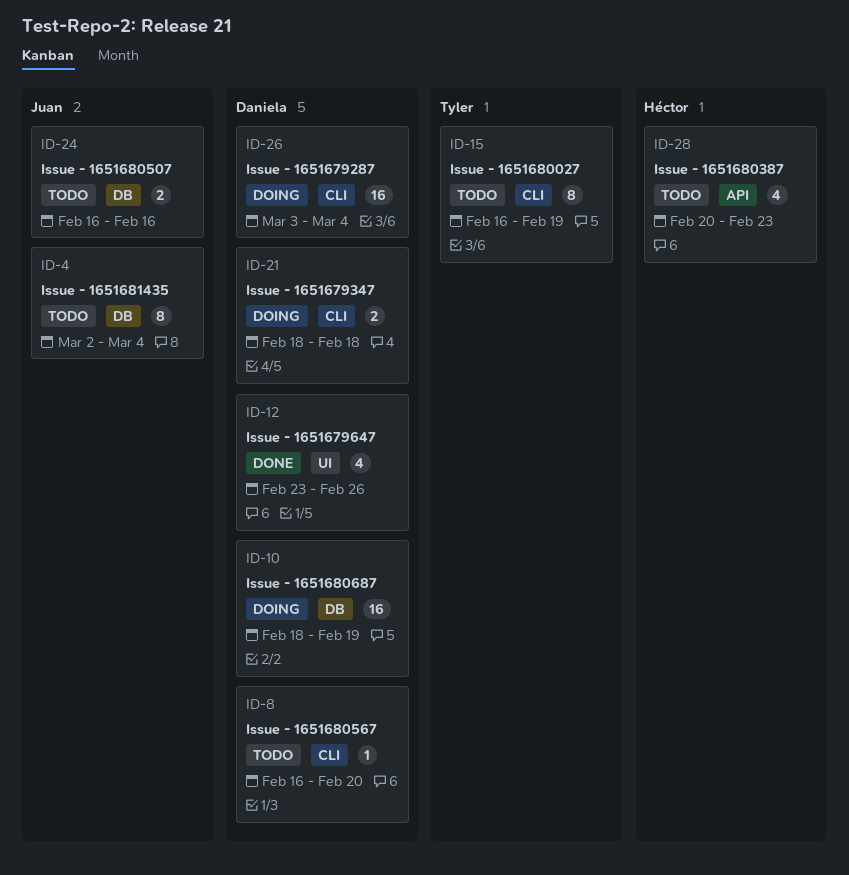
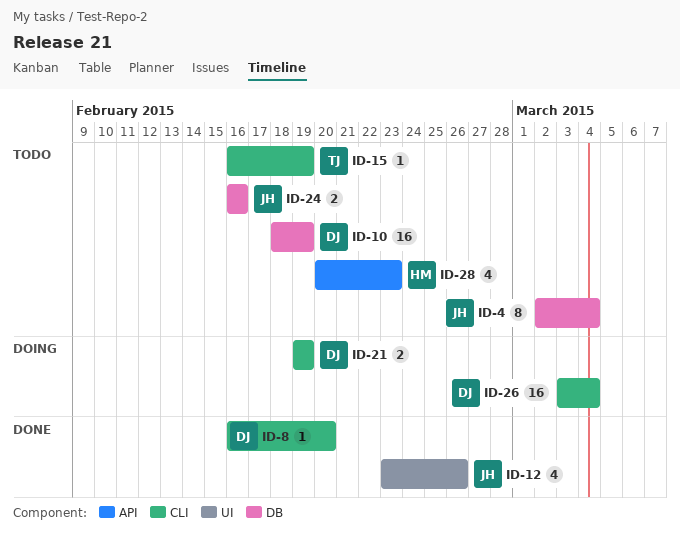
ID-8, status: Todo -> Done
ID-10, status: Doing -> Todo
ID-12, owner: Daniela -> Juan
ID-15, estimate: 8 -> 1
ID-21, start: Feb 18 -> Feb 19
ID-21, due: Feb 18 -> Feb 19

